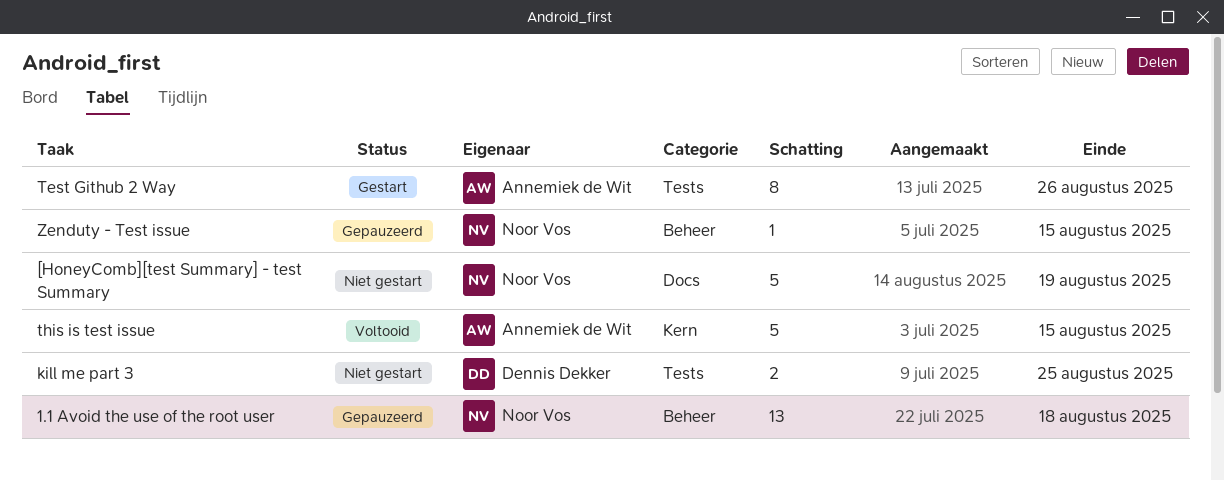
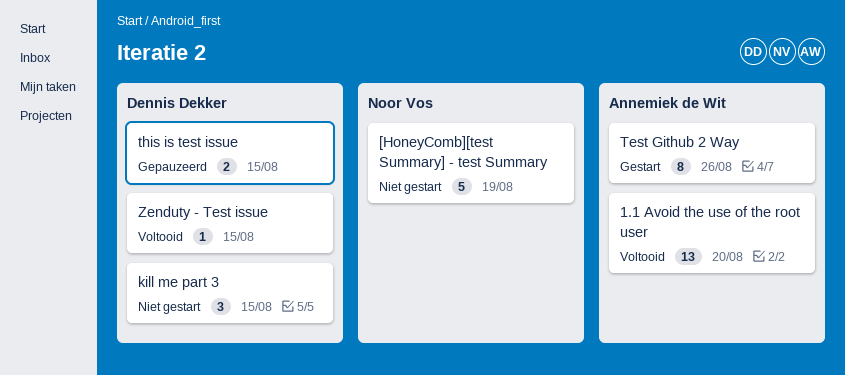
1.1 Avoid the use of the root user, status: Gepauzeerd -> Voltooid
1.1 Avoid the use of the root user, owner: Noor Vos -> Annemiek de Wit
1.1 Avoid the use of the root user, due: Aug 18 -> Aug 20
kill me part 3, estimate: 2 -> 3
kill me part 3, due: Aug 25 -> Aug 15
this is test issue, status: Voltooid -> Gepauzeerd
this is test issue, owner: Annemiek de Wit -> Dennis Dekker
this is test issue, estimate: 5 -> 2
Zenduty - Test issue, status: Gepauzeerd -> Voltooid
Zenduty - Test issue, owner: Noor Vos -> Dennis Dekker

